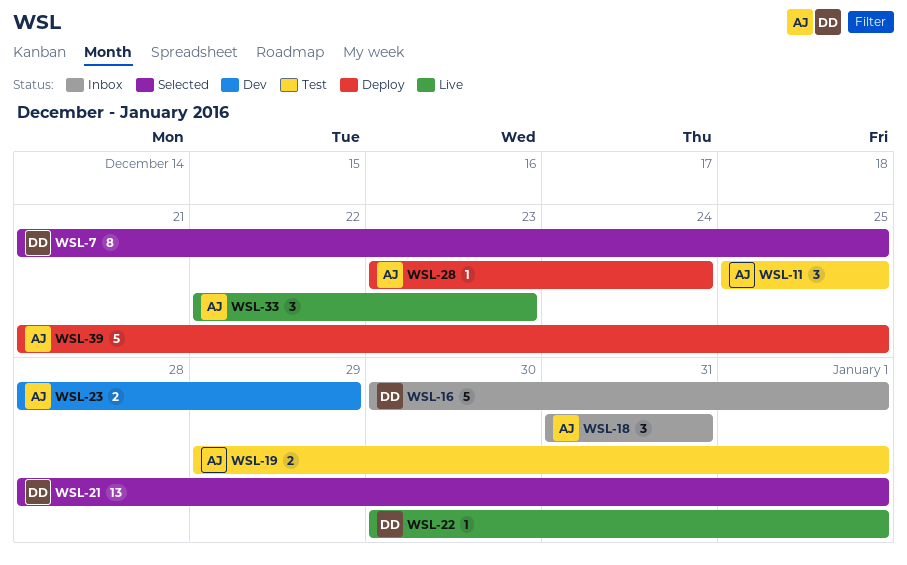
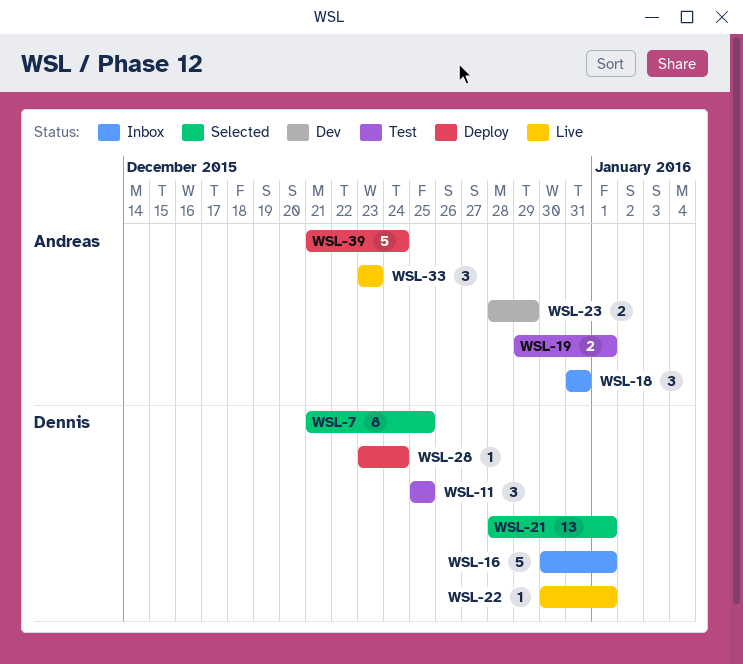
WSL-11, owner: Andreas -> Dennis
WSL-28, owner: Andreas -> Dennis
WSL-33, start: Dec 22 -> Dec 23
WSL-39, due: Dec 25 -> Dec 24

